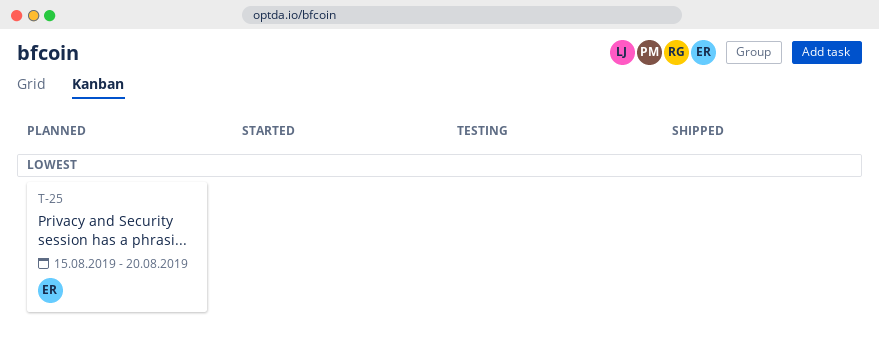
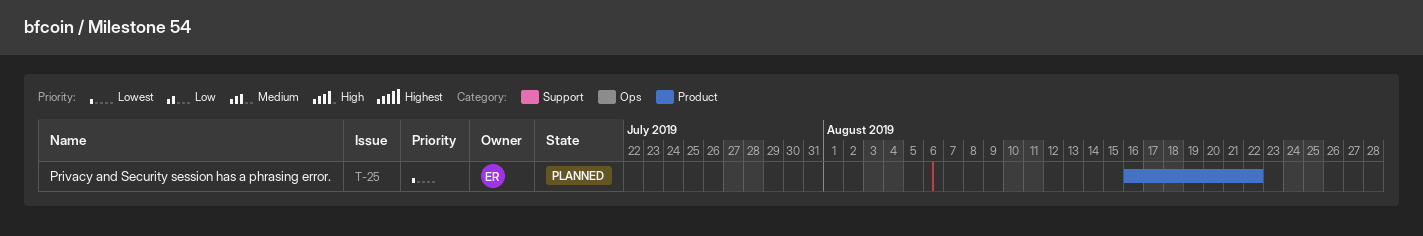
T-25, start: Aug 15 -> Aug 16
T-25, due: Aug 20 -> Aug 22

